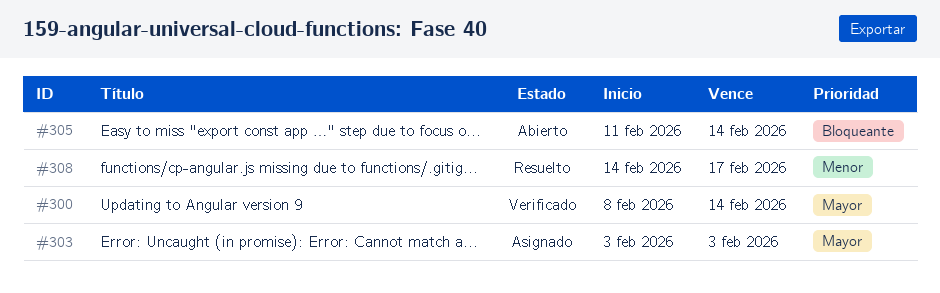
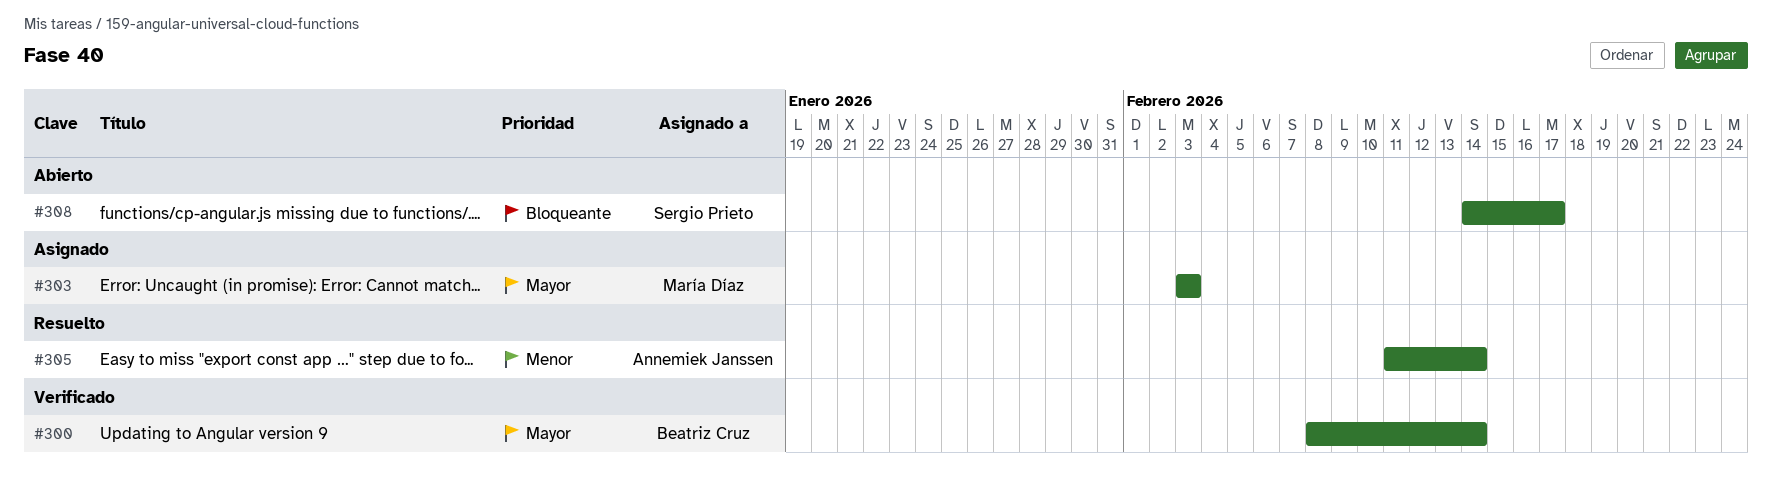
#305, status: Abierto -> Resuelto
#305, priority: Bloqueante -> Menor
#308, status: Resuelto -> Abierto
#308, priority: Menor -> Bloqueante

